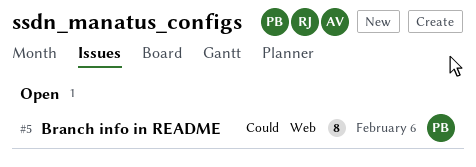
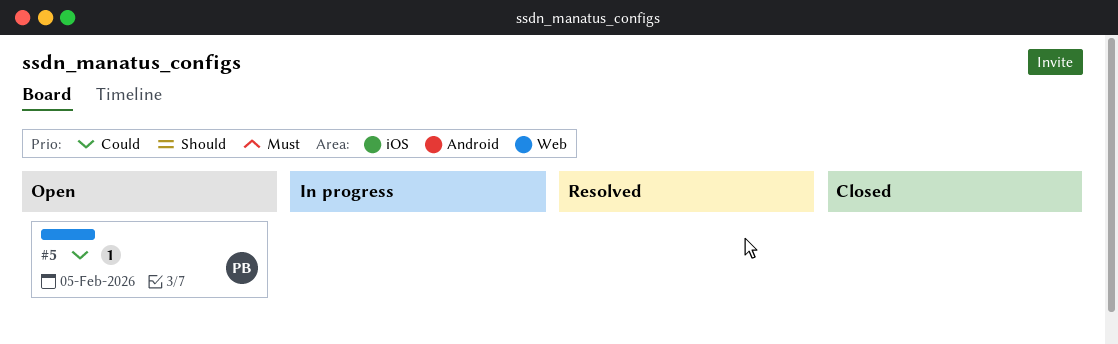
#5, estimate: 8 -> 1
#5, due: Feb 6 -> Feb 5

